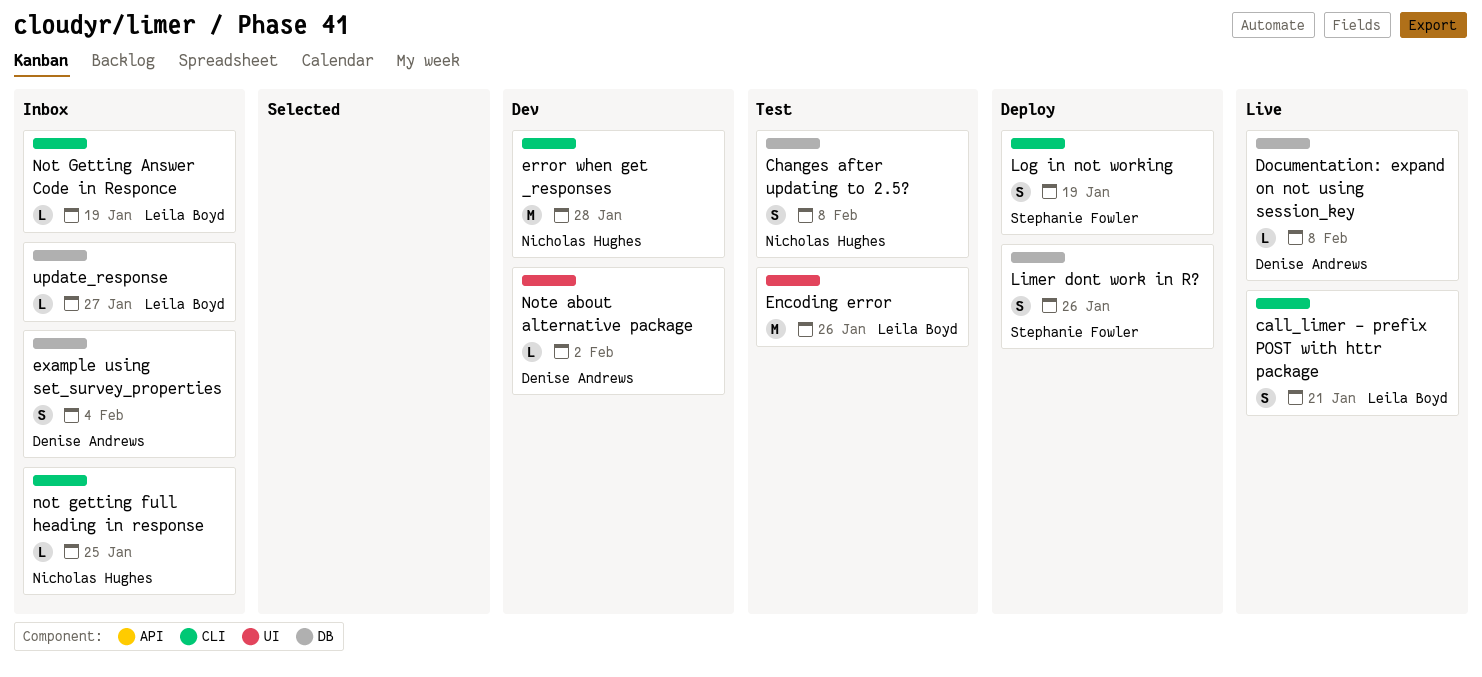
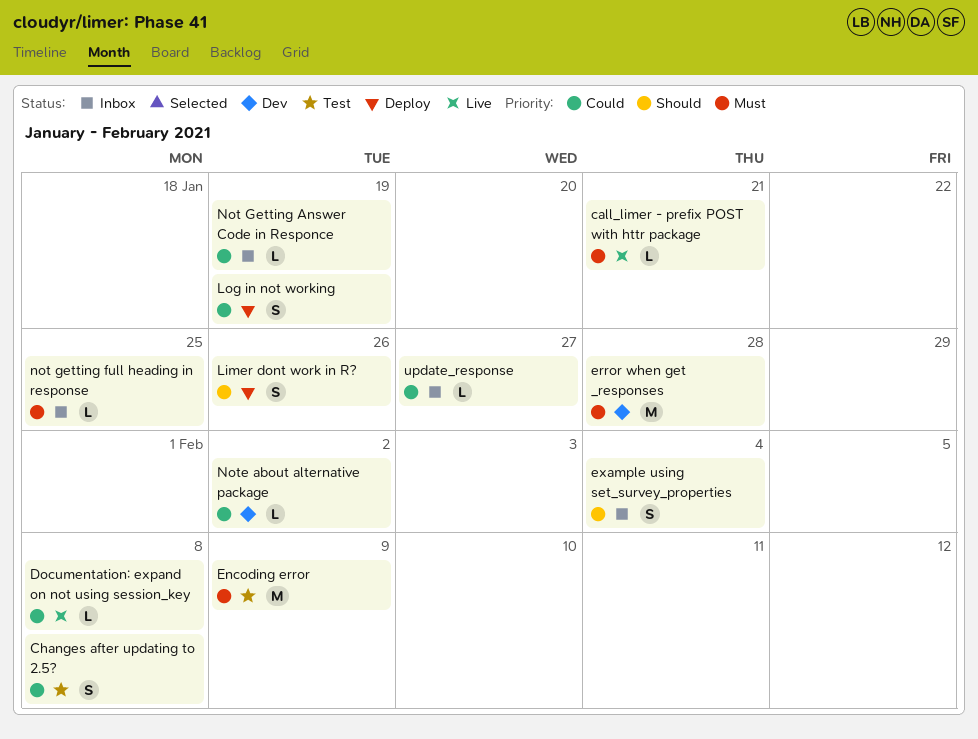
call_limer - prefix POST with httr package, estimate: S -> L
Encoding error, due: Jan 26 -> Feb 9

